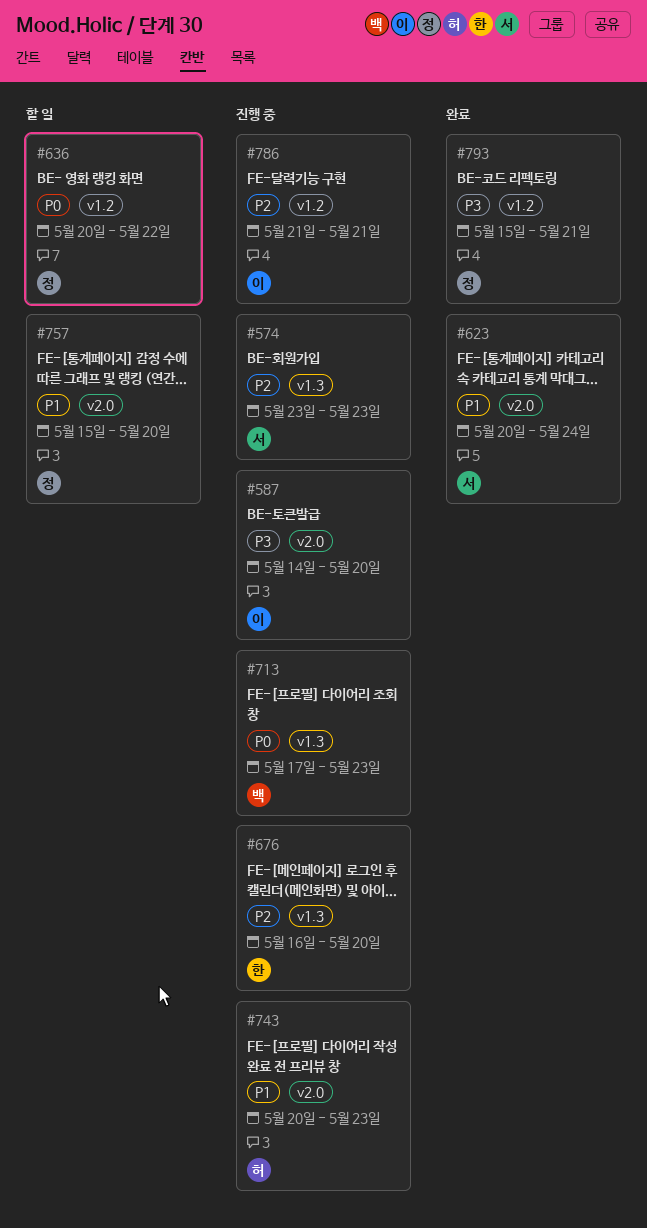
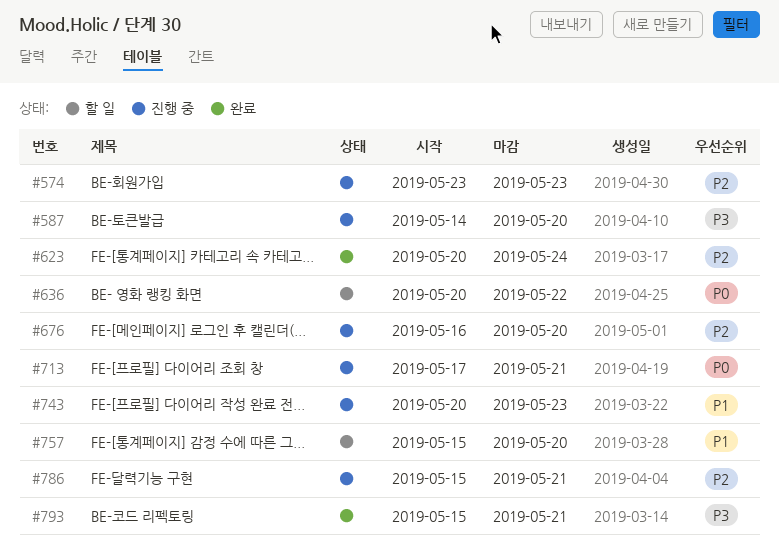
#623, priority: P1 -> P2
#713, due: May 23 -> May 21
#786, start: May 21 -> May 15

